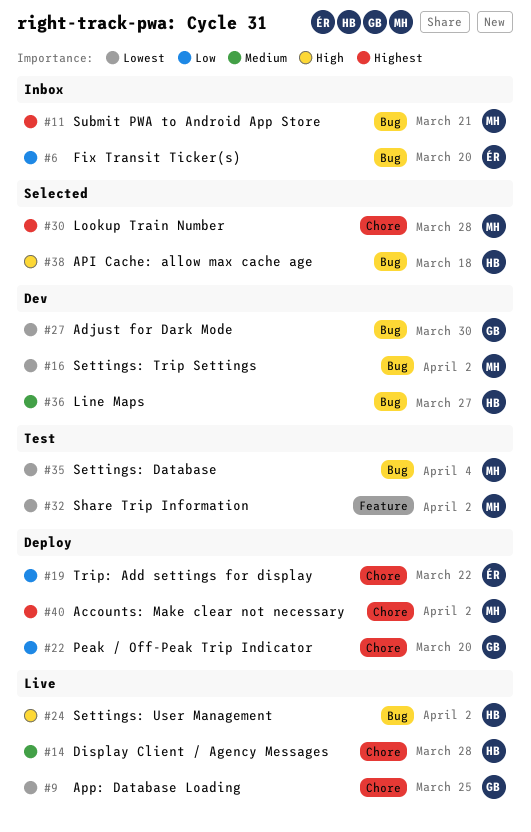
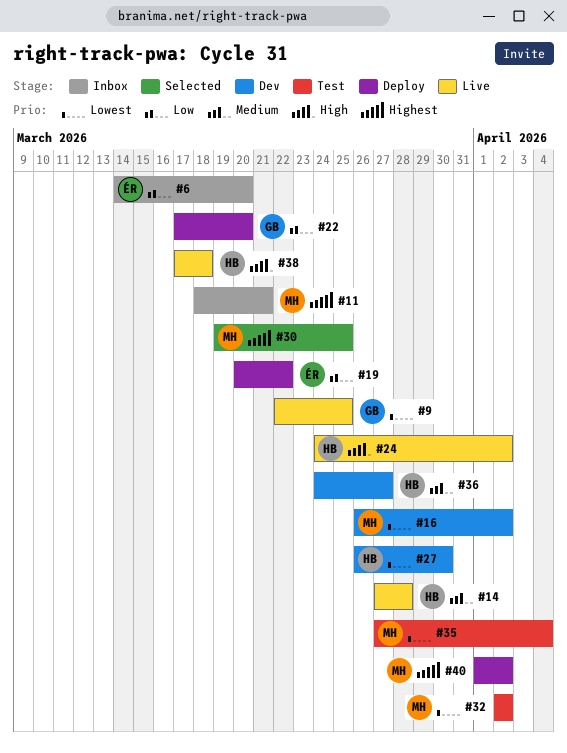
#27, owner: GB -> HB
#30, due: Mar 28 -> Mar 25
#38, status: Selected -> Live

